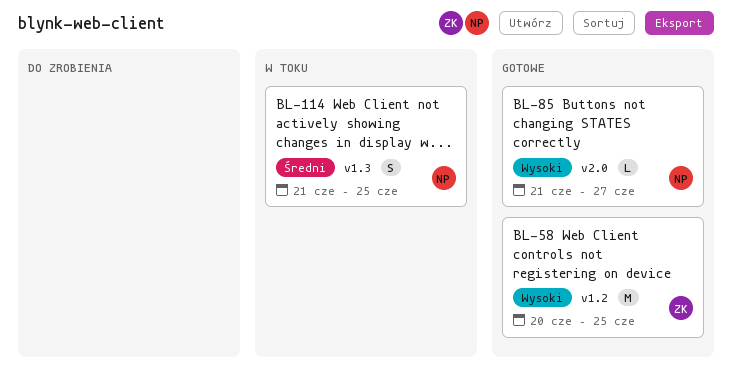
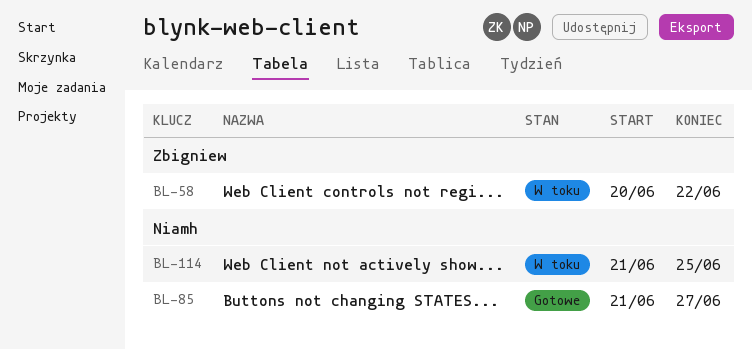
BL-58, status: Gotowe -> W toku
BL-58, due: Jun 25 -> Jun 22

